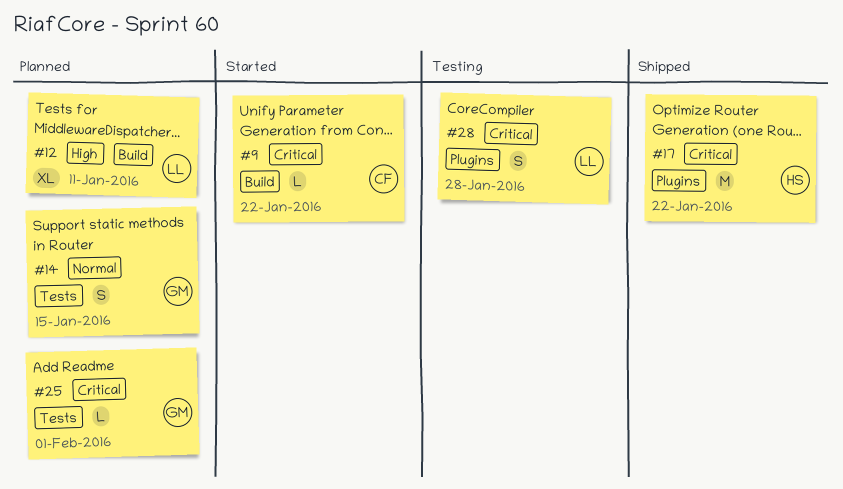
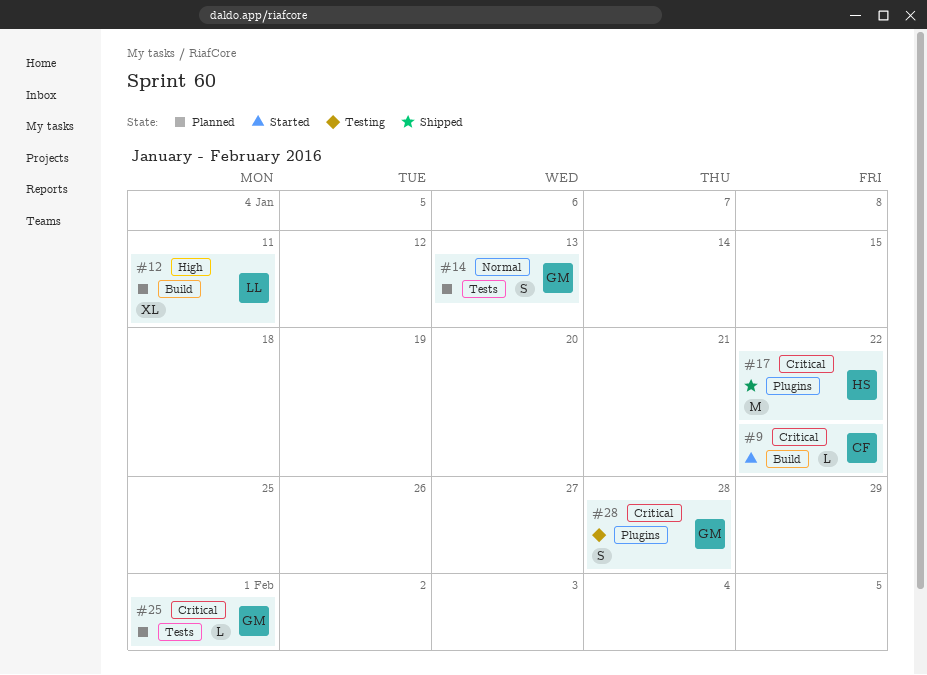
#14, due: Jan 15 -> Jan 13
#28, owner: LL -> GM

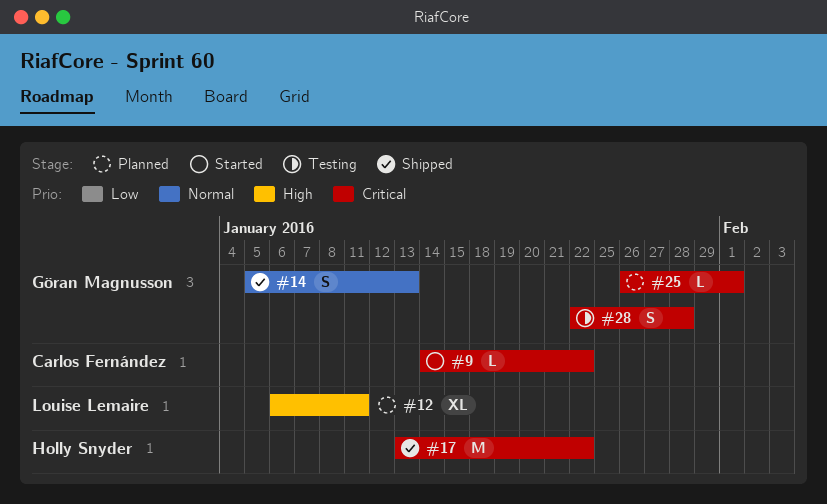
#14, status: Planned -> Shipped

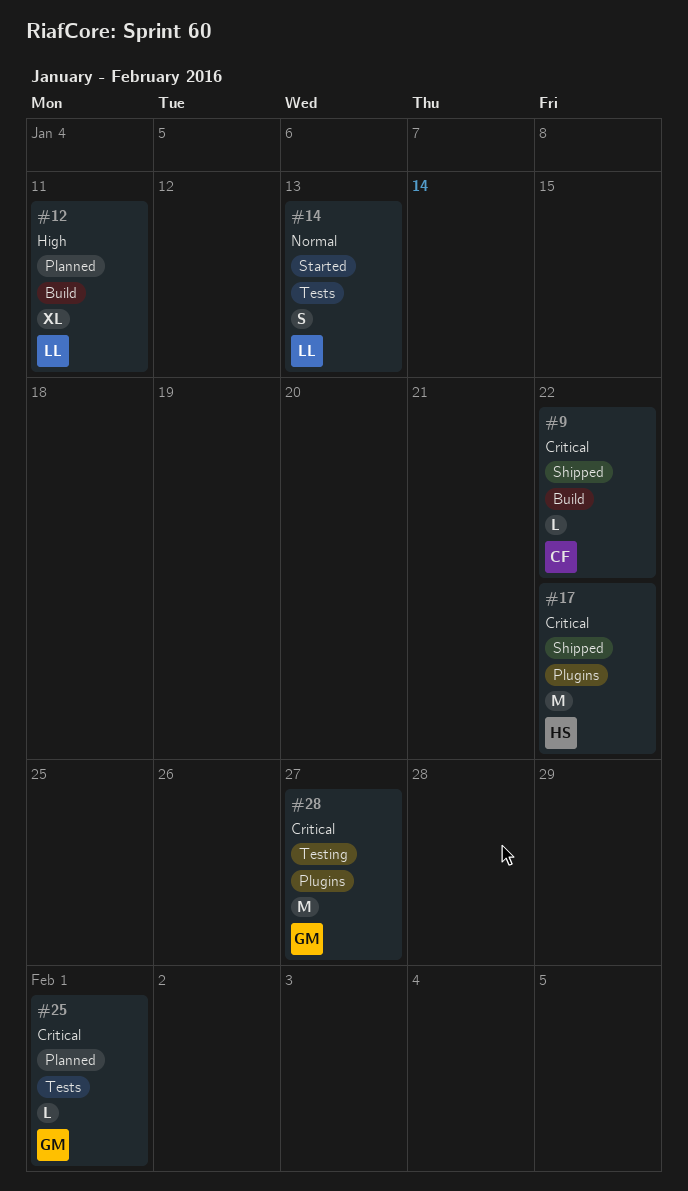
#9, status: Started -> Shipped
#14, status: Shipped -> Started
#14, owner: Göran Magnusson -> Louise Lemaire
#28, estimate: S -> M
#28, due: Jan 28 -> Jan 27

